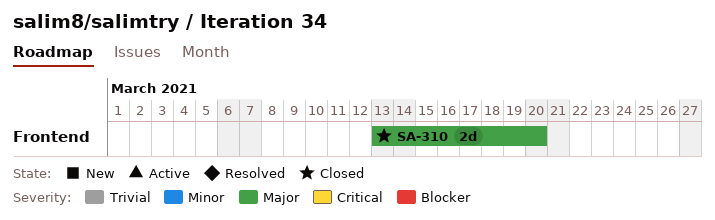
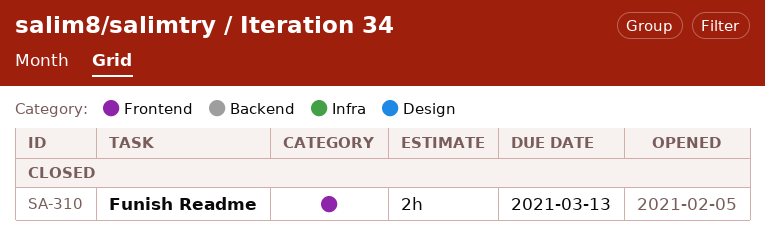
SA-310, estimate: 2d -> 2h
SA-310, due: Mar 20 -> Mar 13

